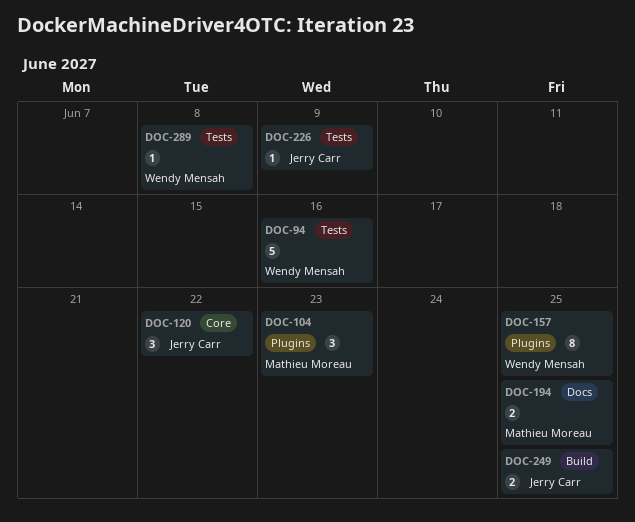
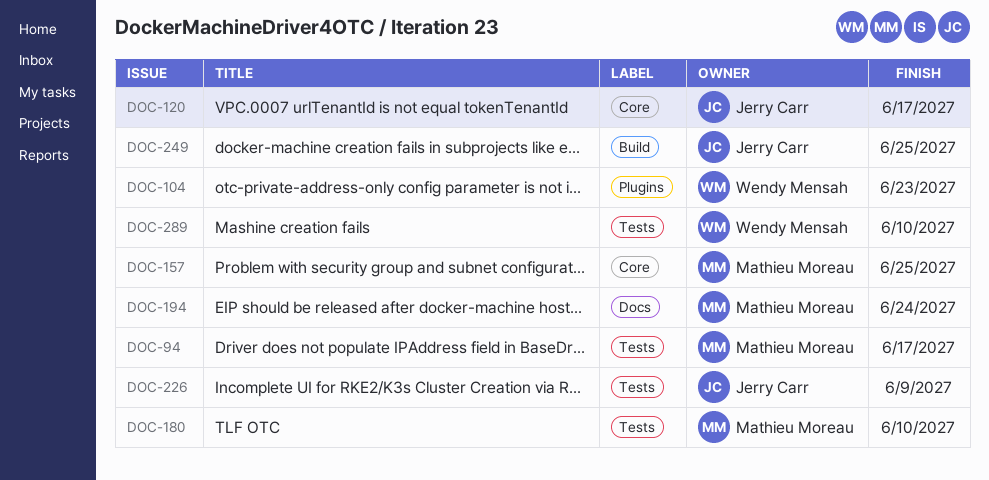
DOC-94, owner: Wendy Mensah -> Mathieu Moreau
DOC-94, due: Jun 16 -> Jun 17
DOC-104, owner: Mathieu Moreau -> Wendy Mensah
DOC-120, due: Jun 22 -> Jun 17
DOC-157, owner: Wendy Mensah -> Mathieu Moreau
DOC-157, label: Plugins -> Core
DOC-180: none -> present
DOC-194, due: Jun 25 -> Jun 24
DOC-289, due: Jun 8 -> Jun 10

